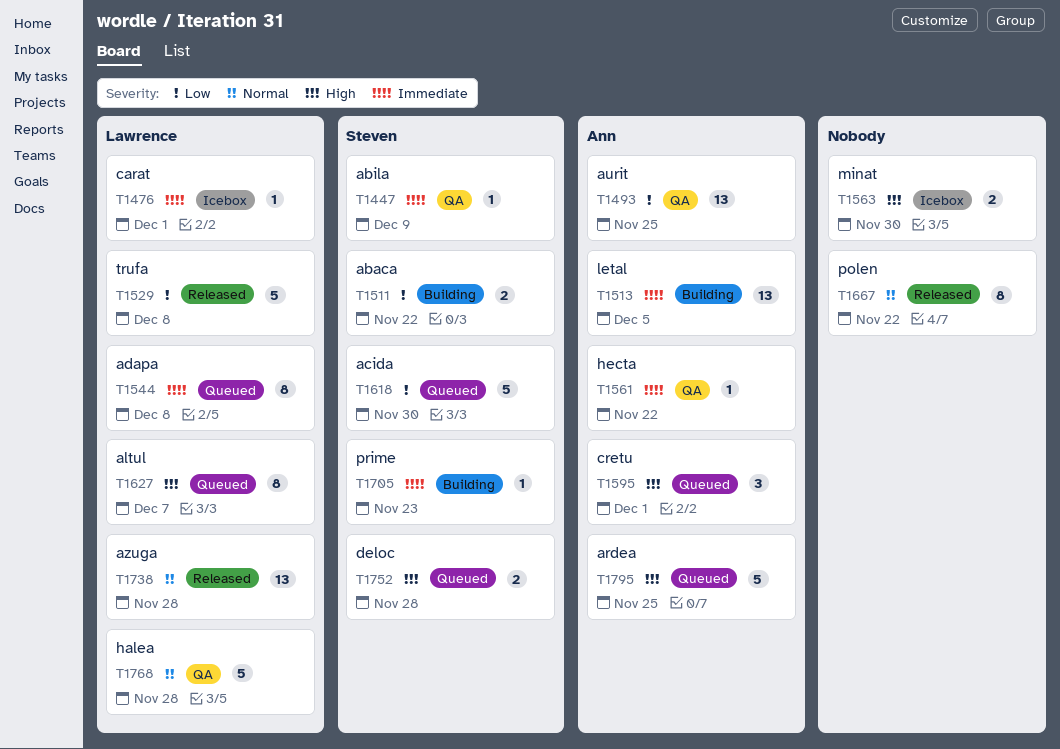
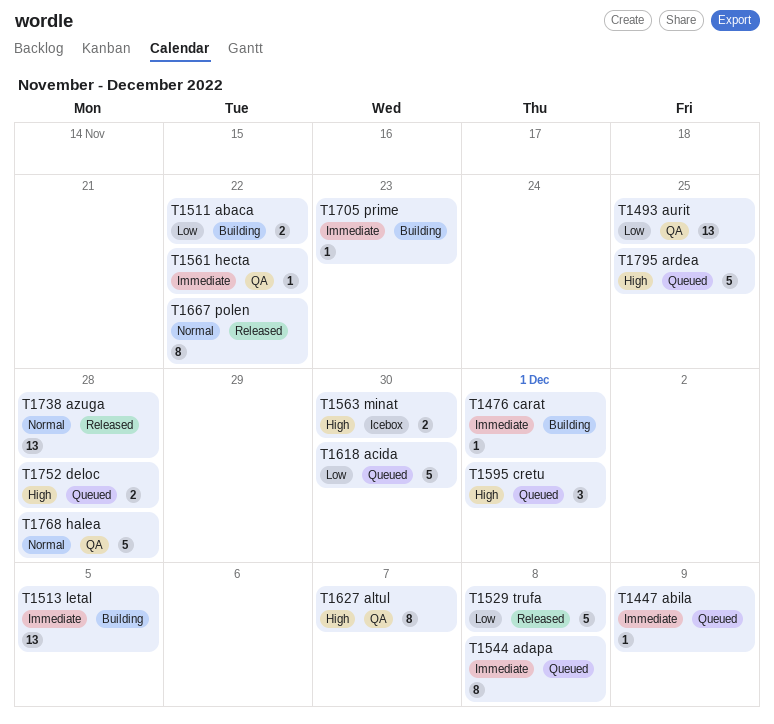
T1447, status: QA -> Queued
T1476, status: Icebox -> Building
T1627, status: Queued -> QA

